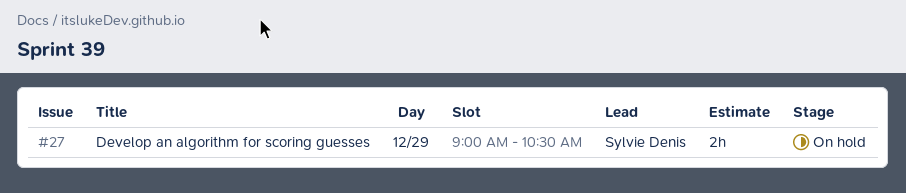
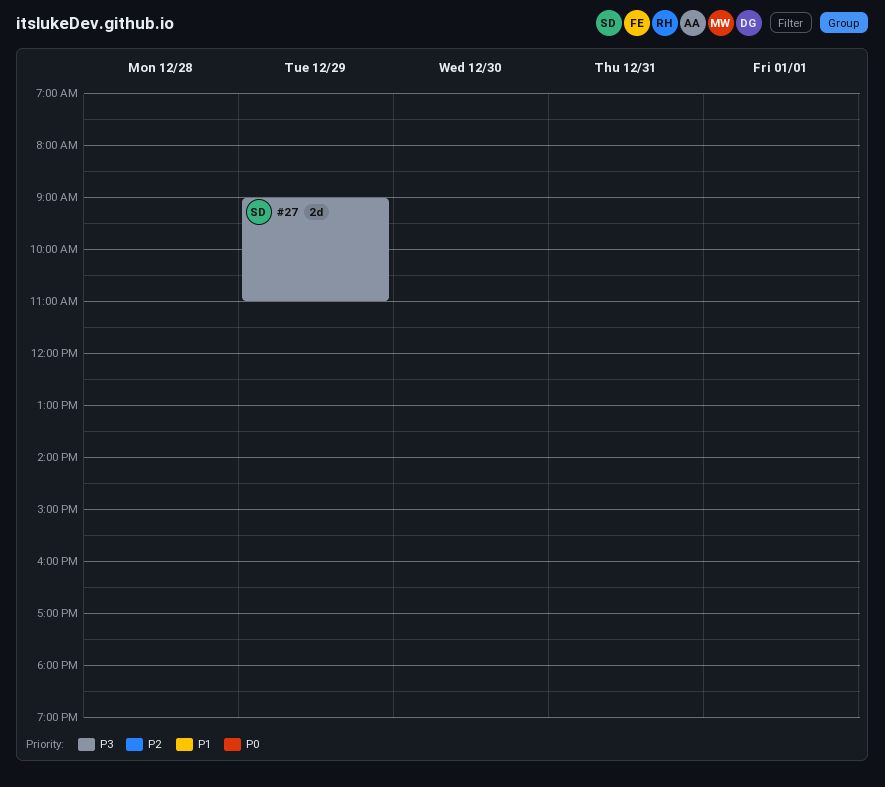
#27, estimate: 2h -> 2d
#27, ends: 10:30 -> 11:00

